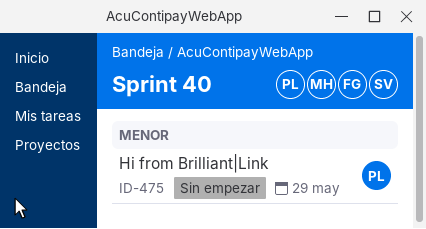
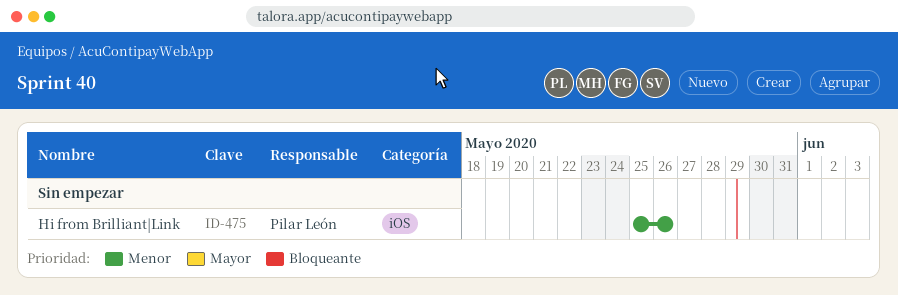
ID-475, due: May 29 -> May 26

